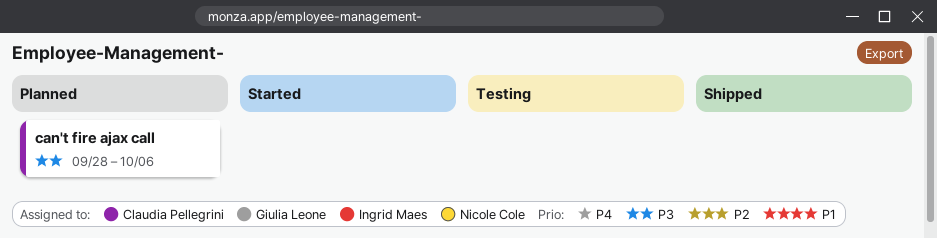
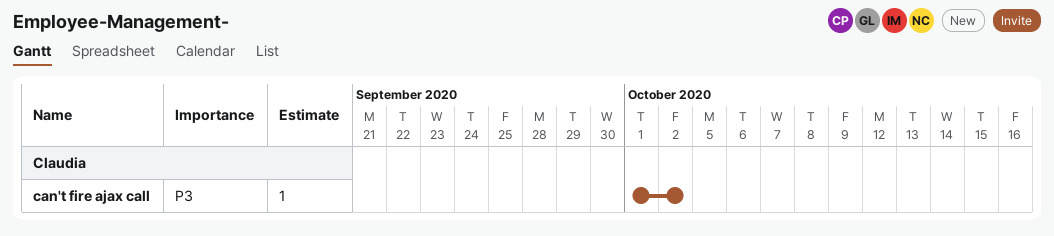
can't fire ajax call, start: Sep 28 -> Oct 1
can't fire ajax call, due: Oct 6 -> Oct 2

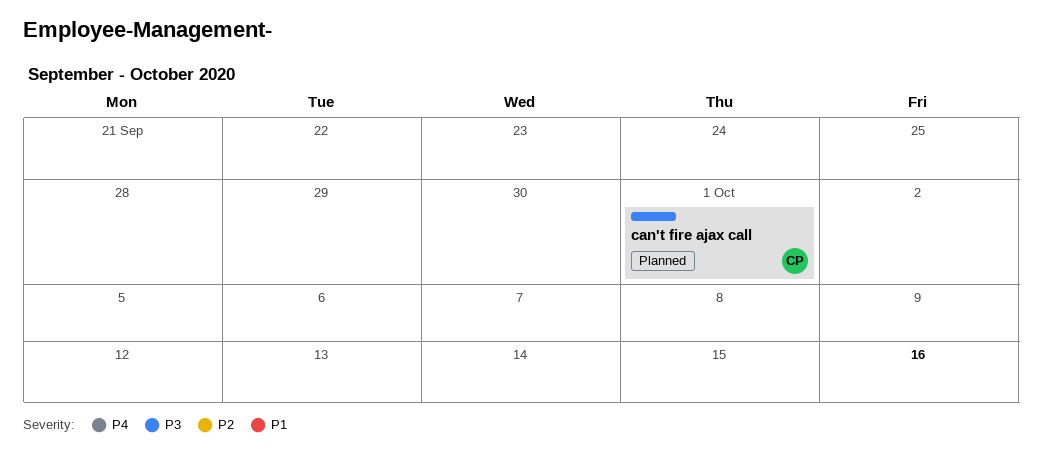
can't fire ajax call, due: Oct 2 -> Oct 1

